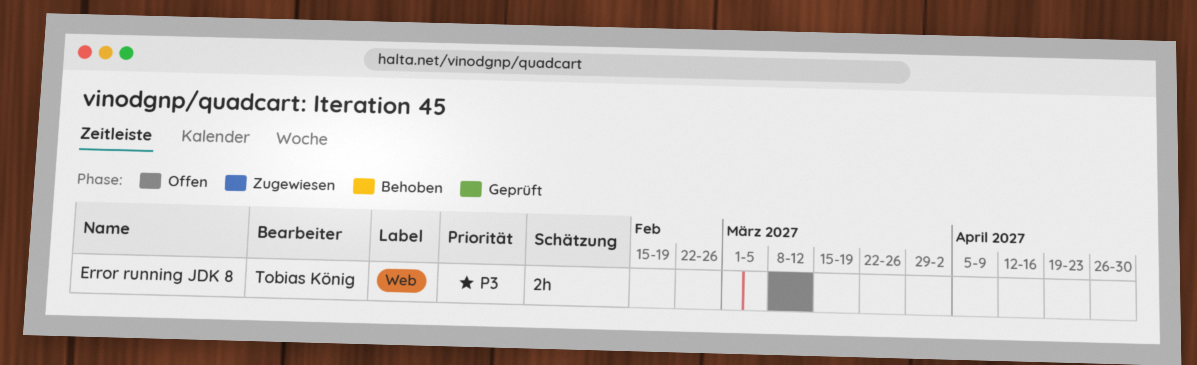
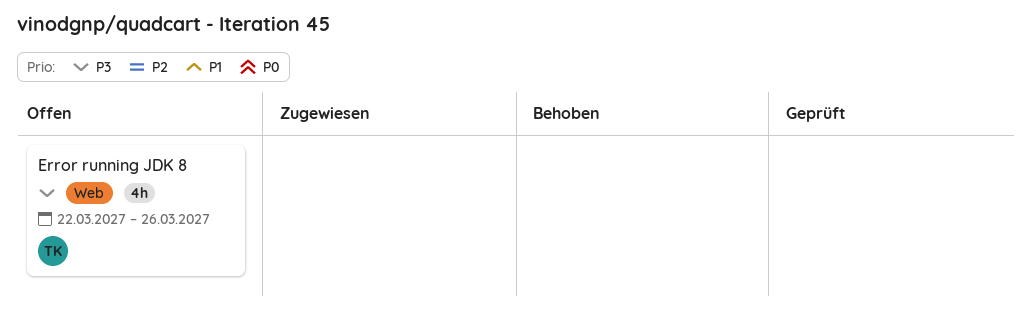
Error running JDK 8, estimate: 2h -> 4h
Error running JDK 8, start: Mar 8 -> Mar 22
Error running JDK 8, due: Mar 12 -> Mar 26

